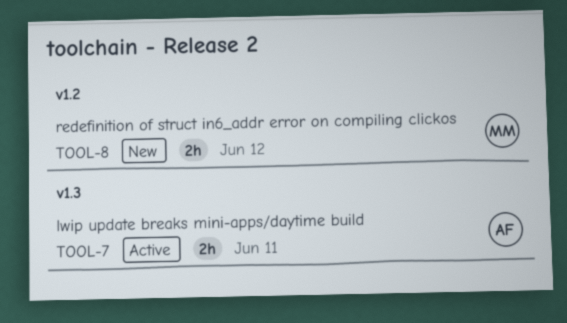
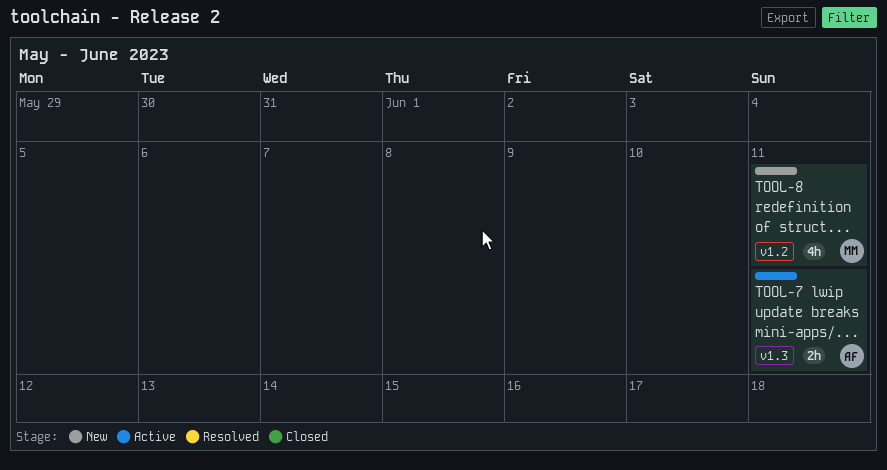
TOOL-8, estimate: 2h -> 4h
TOOL-8, due: Jun 12 -> Jun 11

